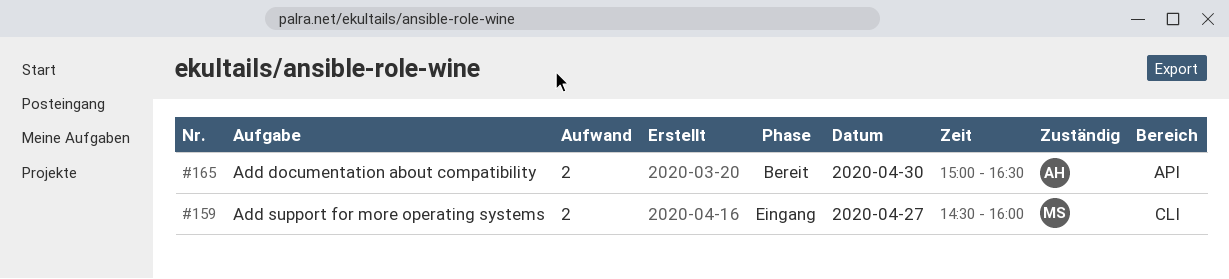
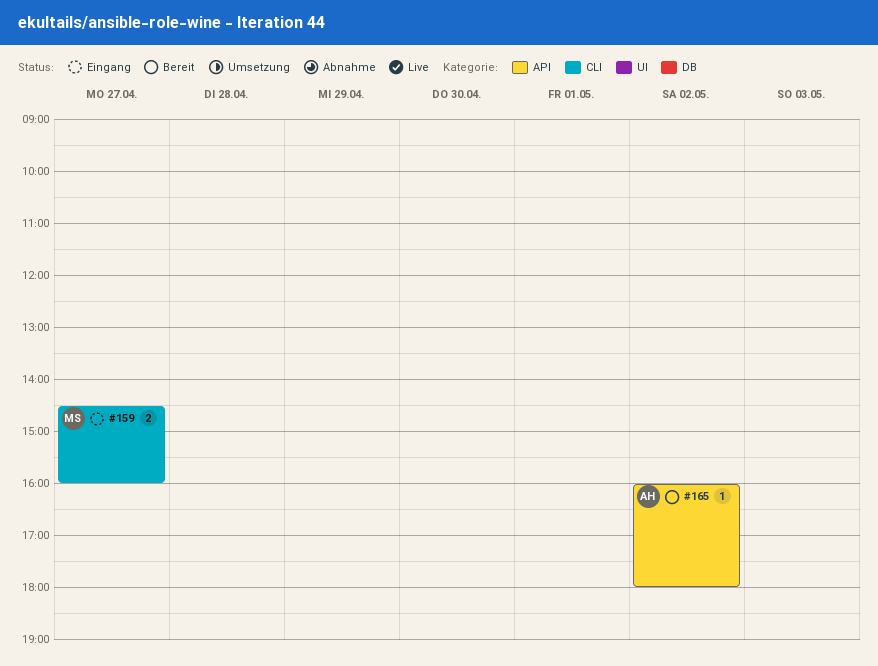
#165, estimate: 2 -> 1
#165, day: Apr 30 -> May 2
#165, begins: 15:00 -> 16:00
#165, ends: 16:30 -> 18:00

